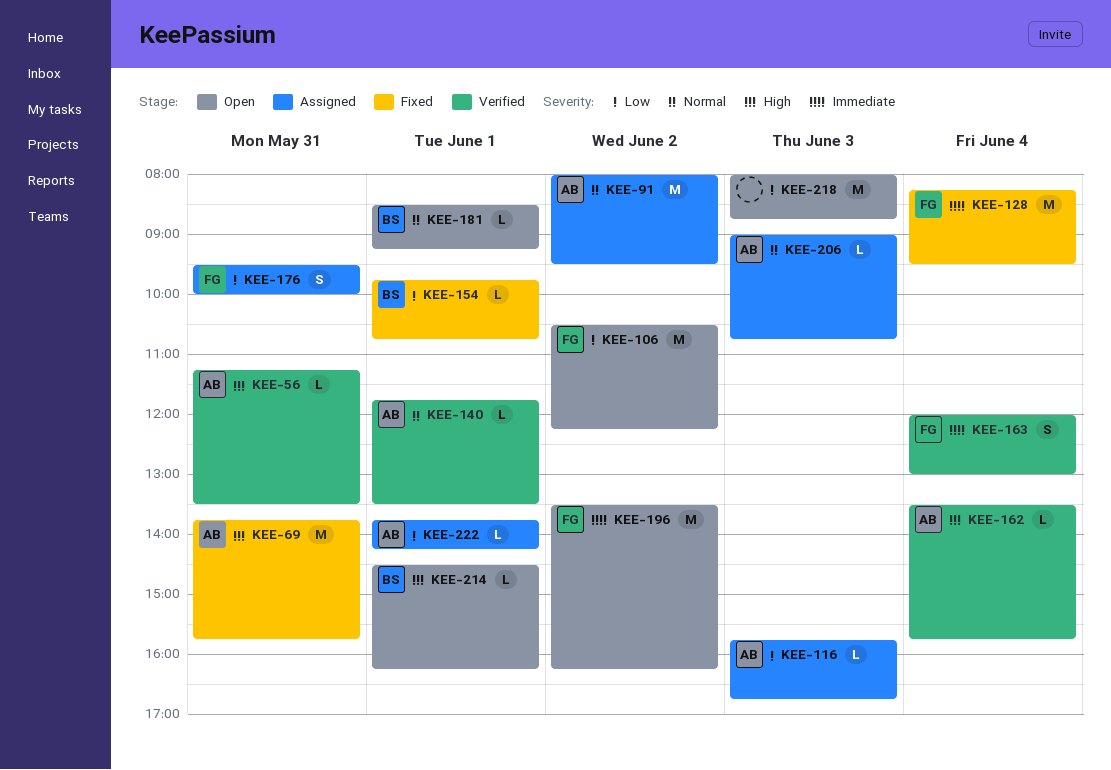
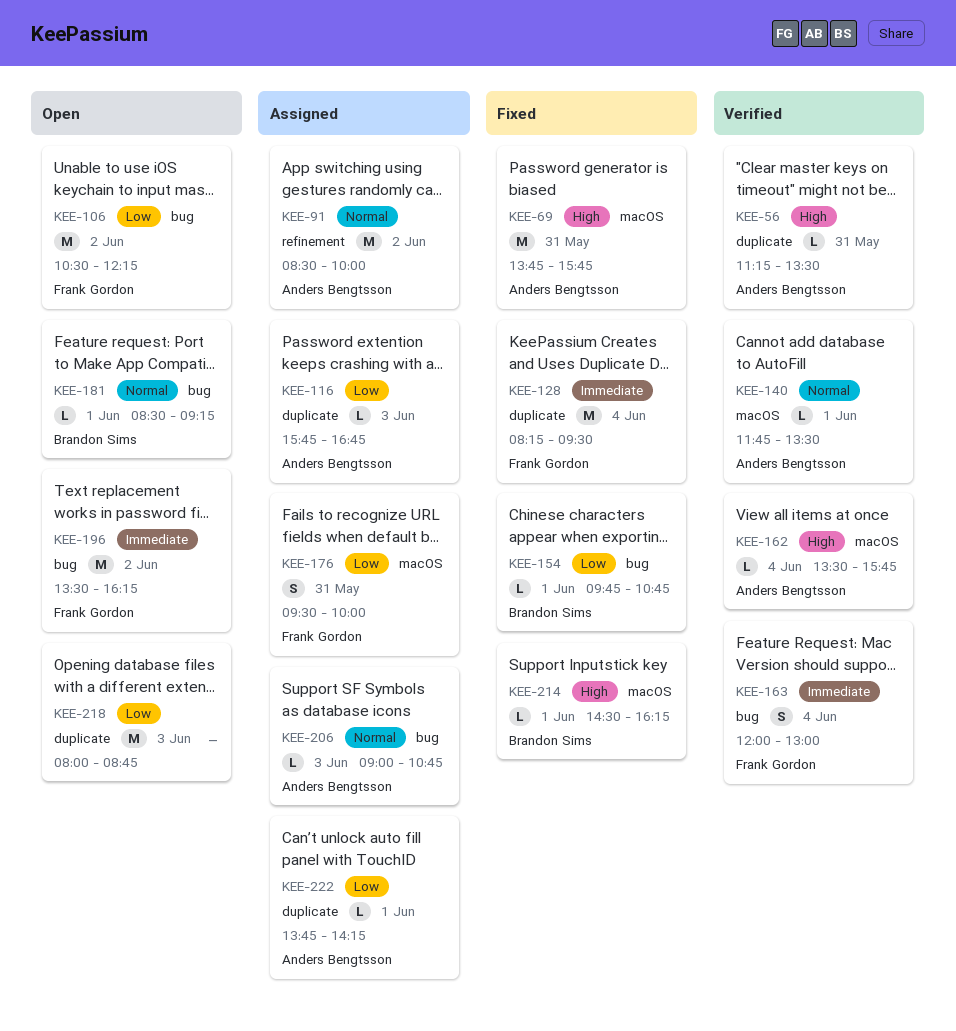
KEE-91, begins: 08:00 -> 08:30
KEE-91, ends: 09:30 -> 10:00
KEE-214, status: Open -> Fixed

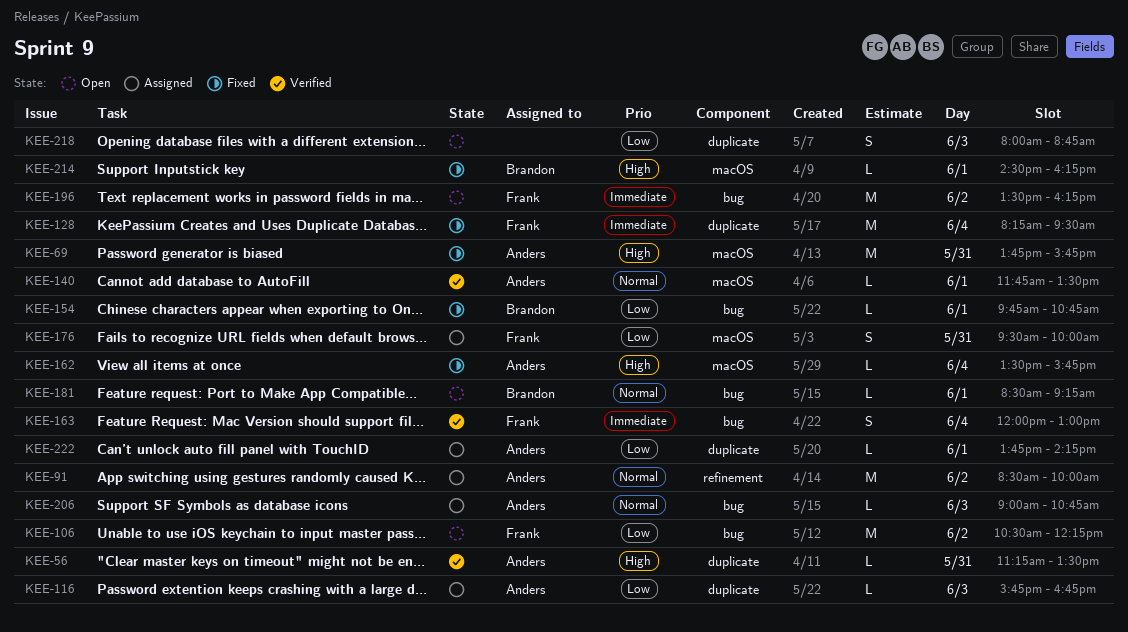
KEE-162, status: Verified -> Fixed
KEE-218, estimate: M -> S

